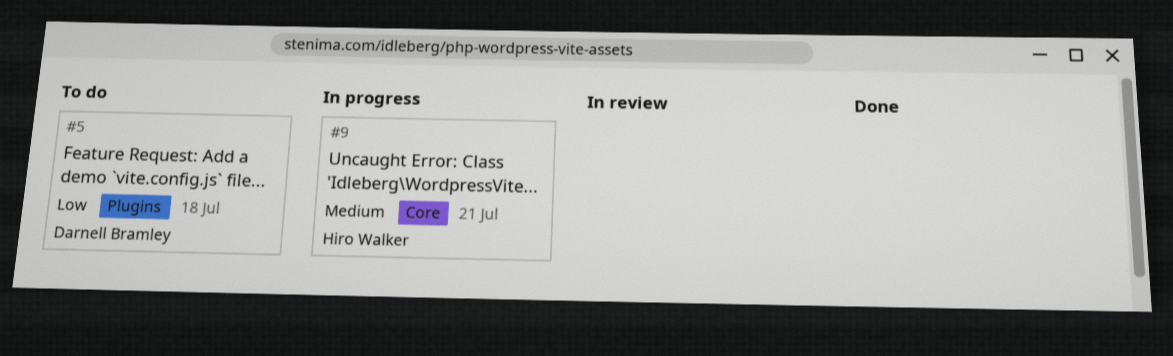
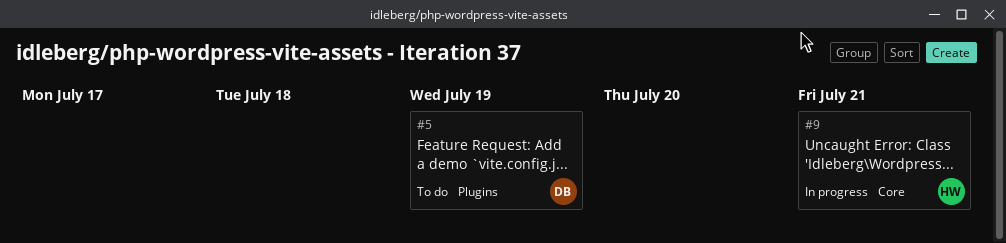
#5, due: Jul 18 -> Jul 19

